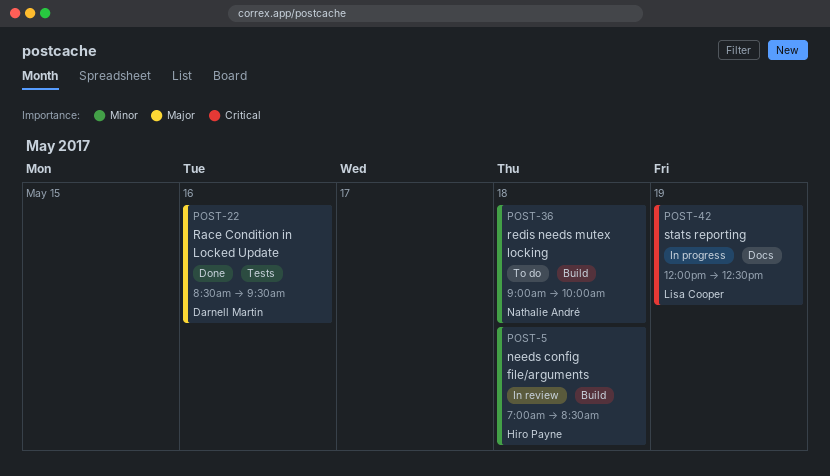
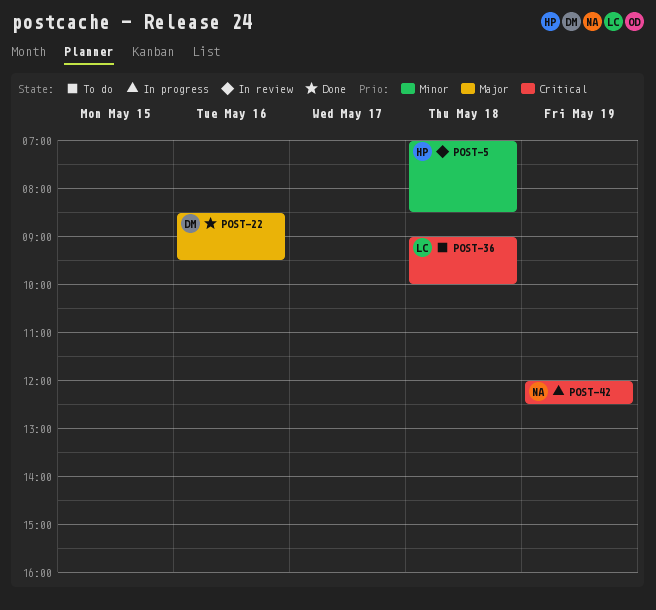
POST-36, owner: Nathalie André -> Lisa Cooper
POST-36, priority: Minor -> Critical
POST-42, owner: Lisa Cooper -> Nathalie André

